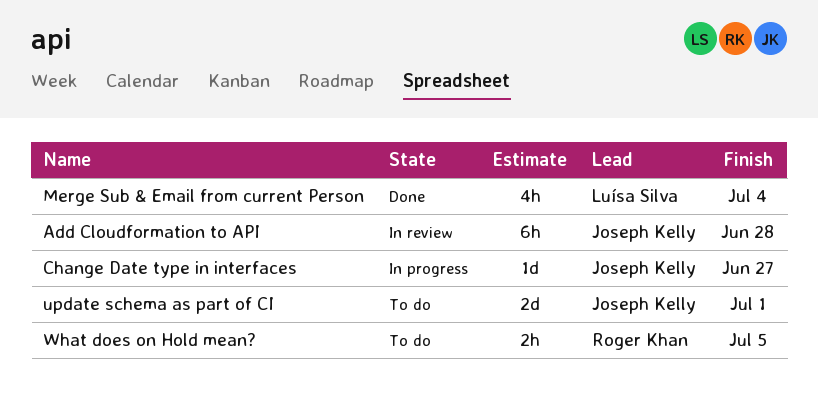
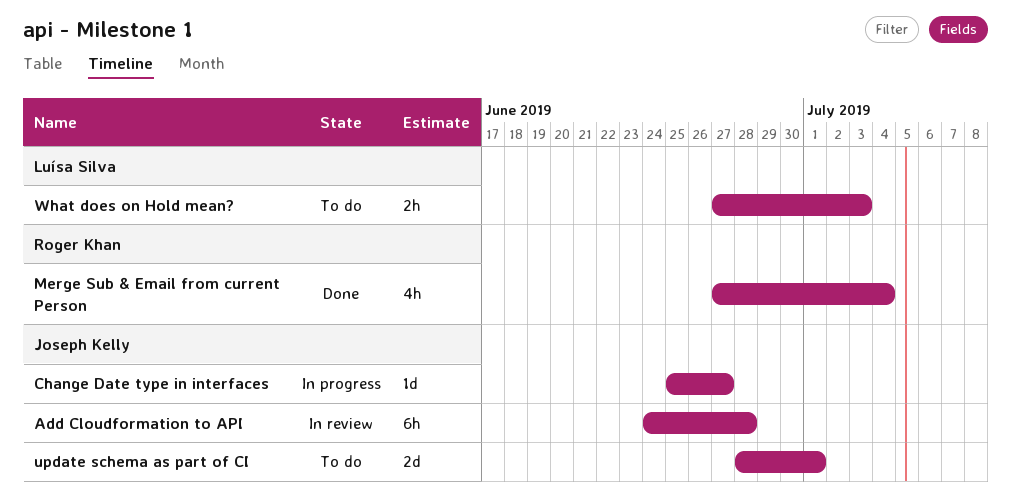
Merge Sub & Email from current Person, owner: Luísa Silva -> Roger Khan
What does on Hold mean?, owner: Roger Khan -> Luísa Silva
What does on Hold mean?, due: Jul 5 -> Jul 3

